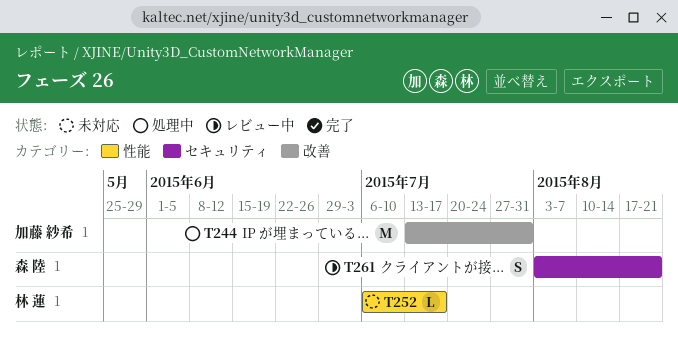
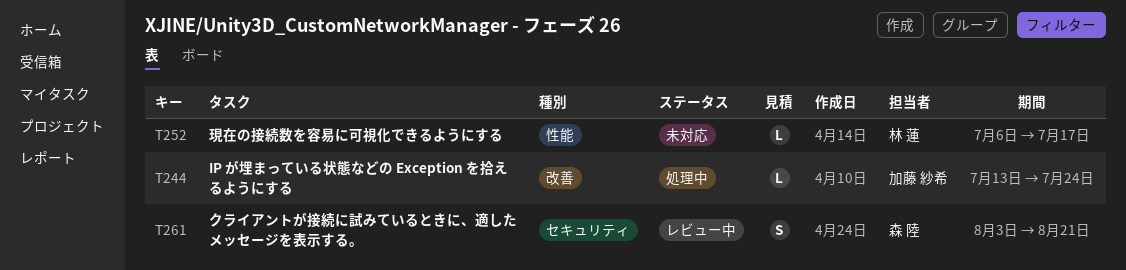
T244, estimate: M -> L
T244, due: Jul 31 -> Jul 24

